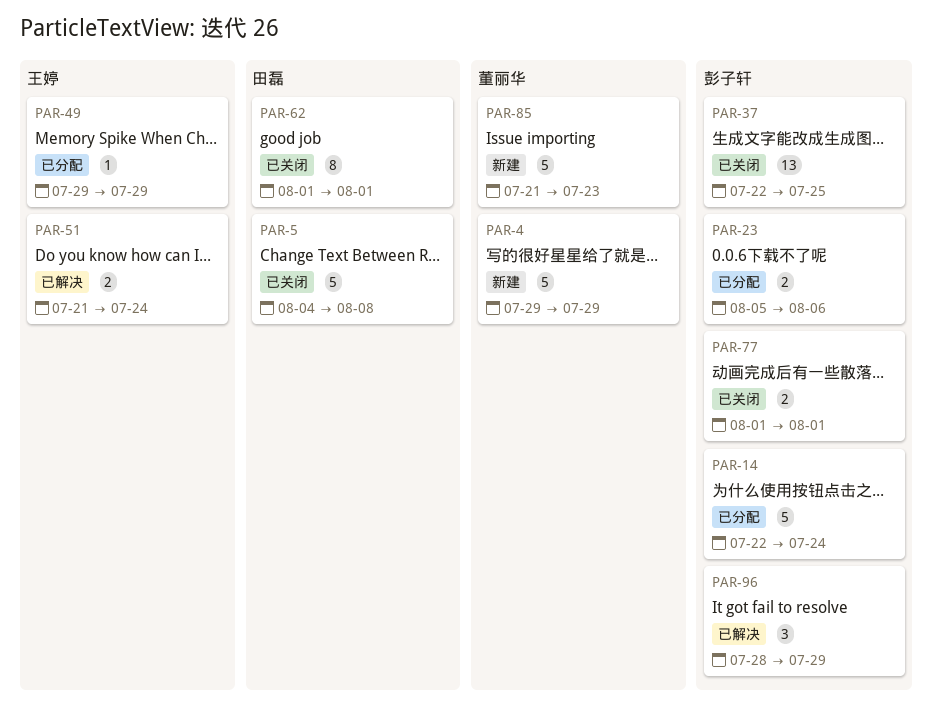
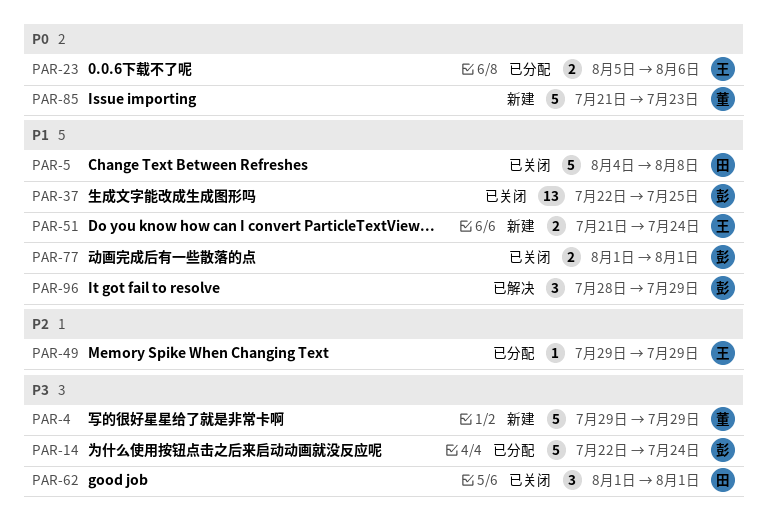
PAR-23, owner: 彭子轩 -> 王婷
PAR-51, status: 已解决 -> 新建
PAR-62, estimate: 8 -> 3

